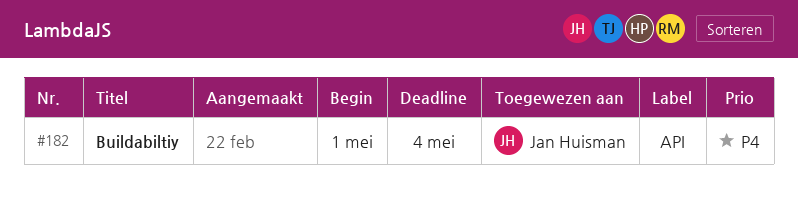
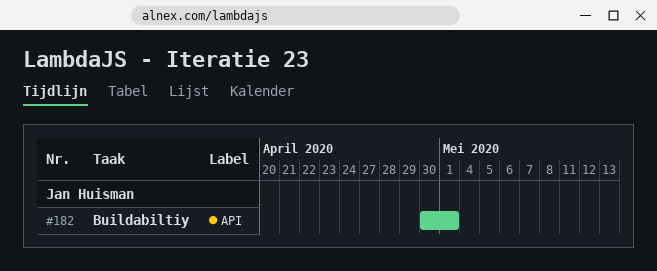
#182, start: May 1 -> Apr 30
#182, due: May 4 -> May 1

